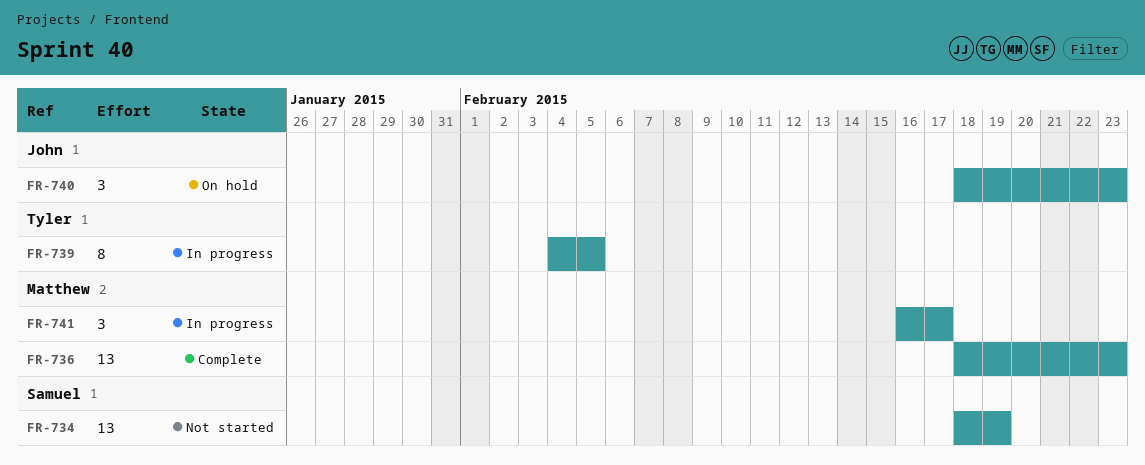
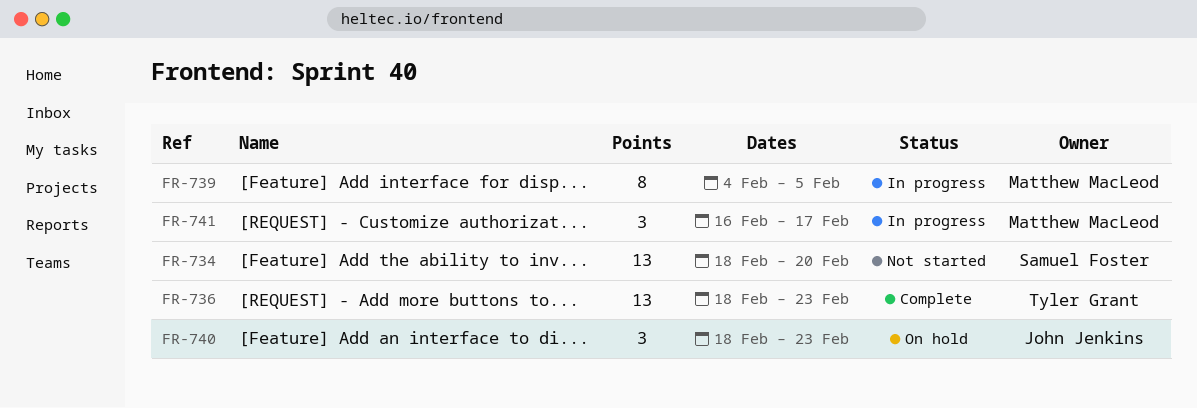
FR-734, due: Feb 19 -> Feb 20
FR-736, owner: Matthew MacLeod -> Tyler Grant
FR-739, owner: Tyler Grant -> Matthew MacLeod

